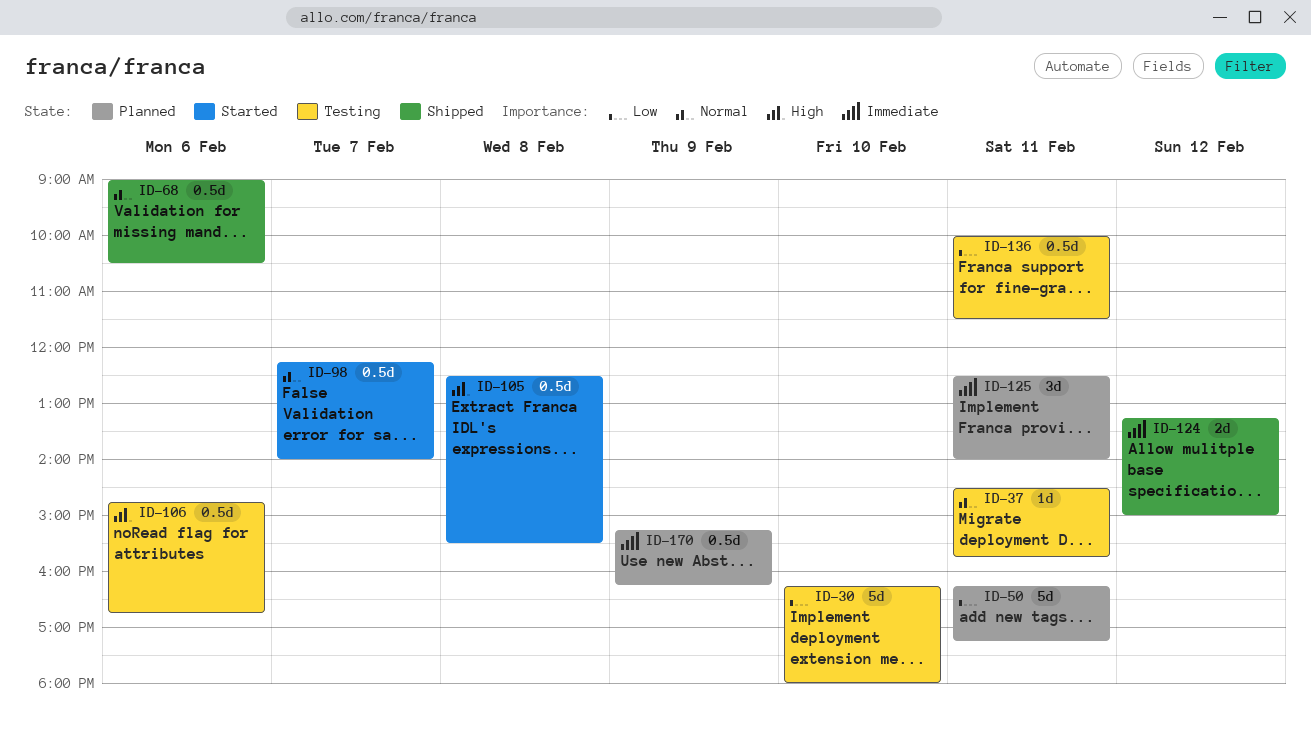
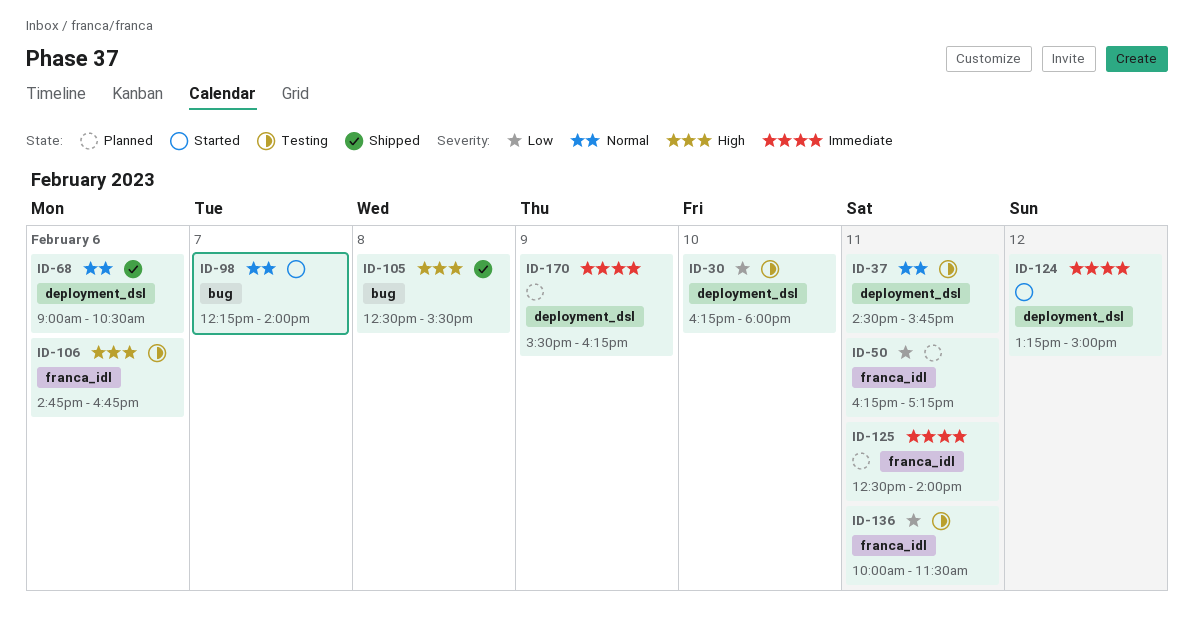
ID-105, status: Started -> Shipped
ID-124, status: Shipped -> Started
ID-170, begins: 15:15 -> 15:30

